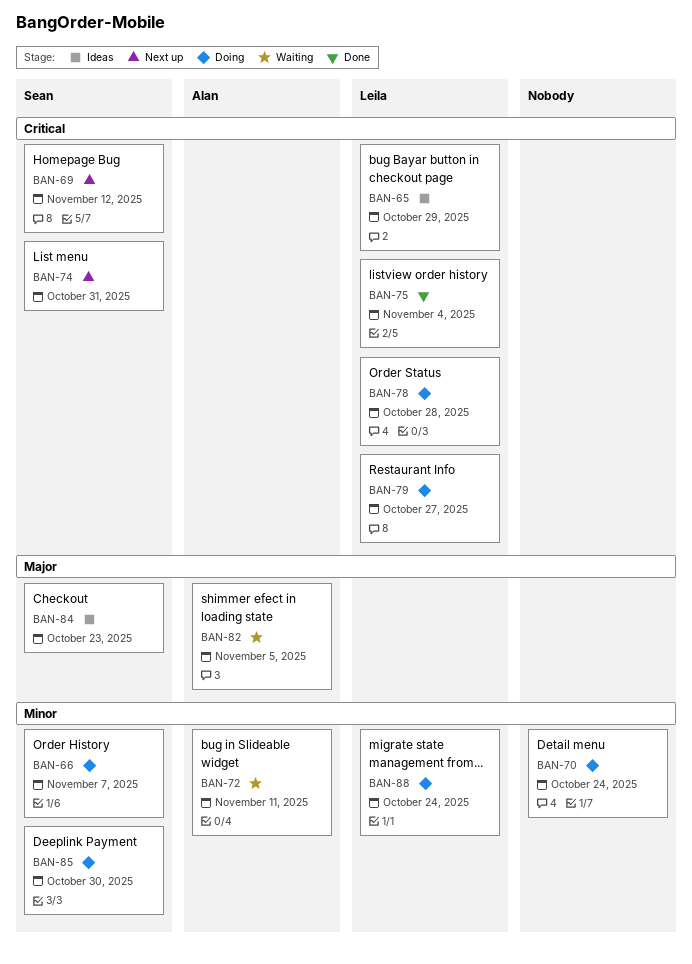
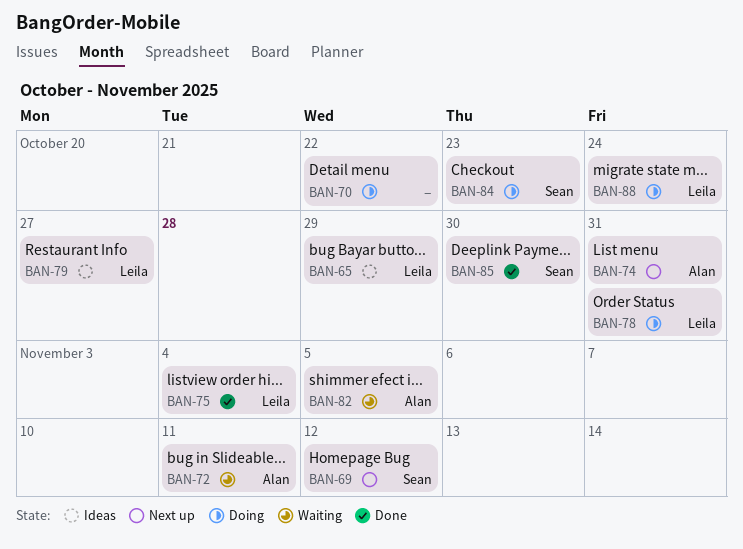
BAN-66: present -> none
BAN-70, due: Oct 24 -> Oct 22
BAN-74, owner: Sean -> Alan
BAN-78, due: Oct 28 -> Oct 31
BAN-79, status: Doing -> Ideas
BAN-84, status: Ideas -> Doing
BAN-85, status: Doing -> Done

